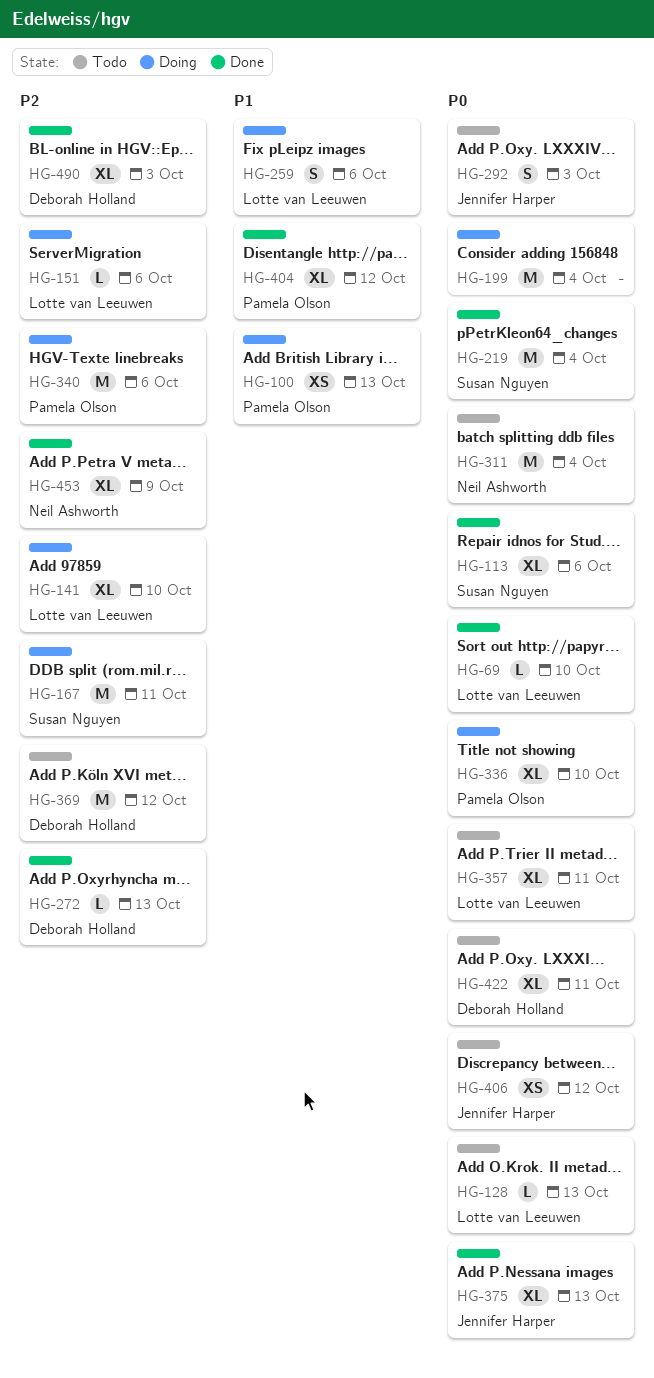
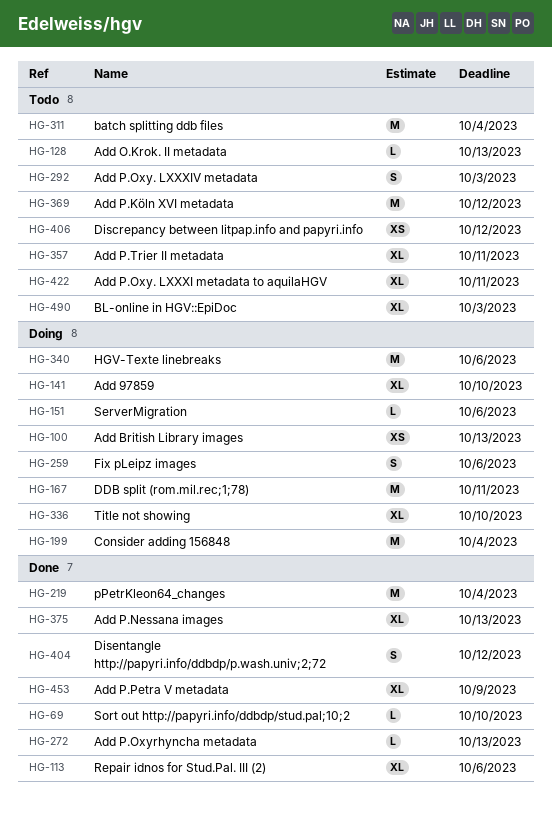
HG-404, estimate: XL -> S
HG-490, status: Done -> Todo

